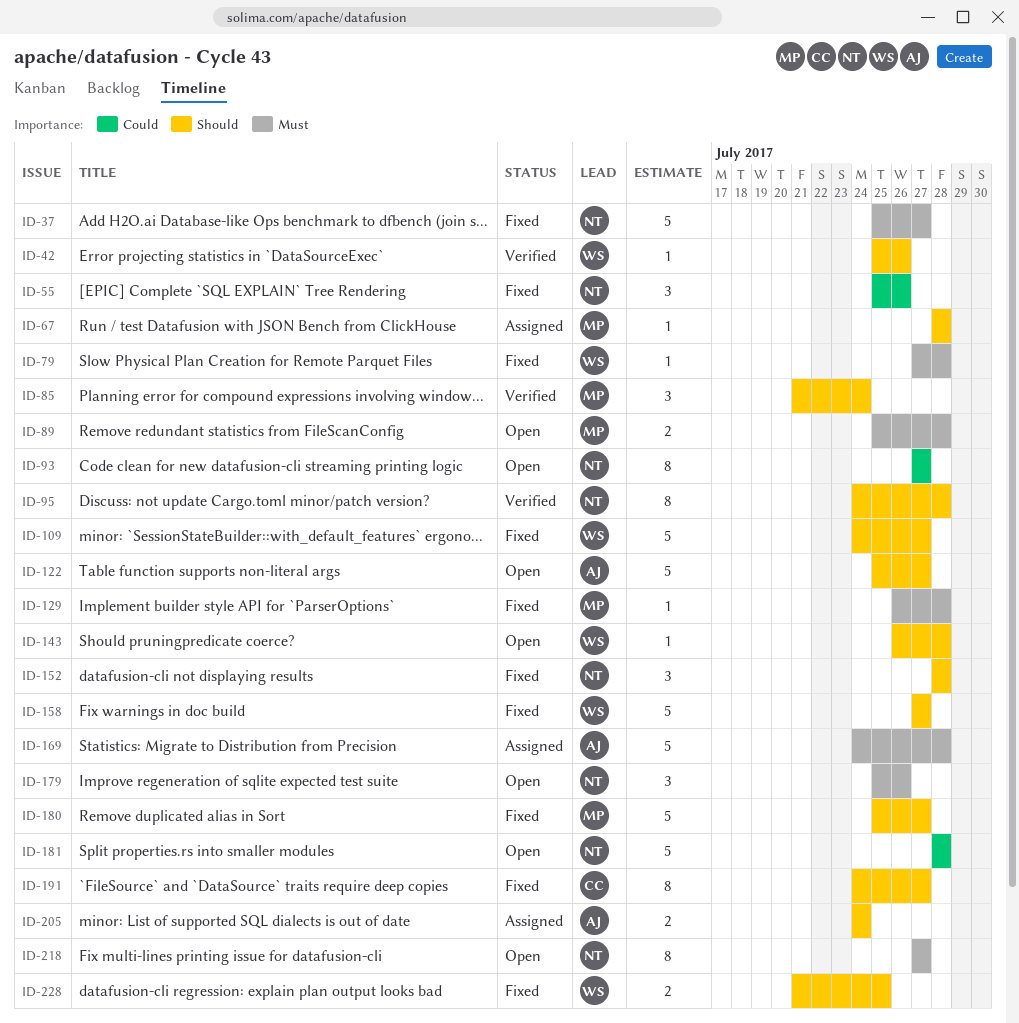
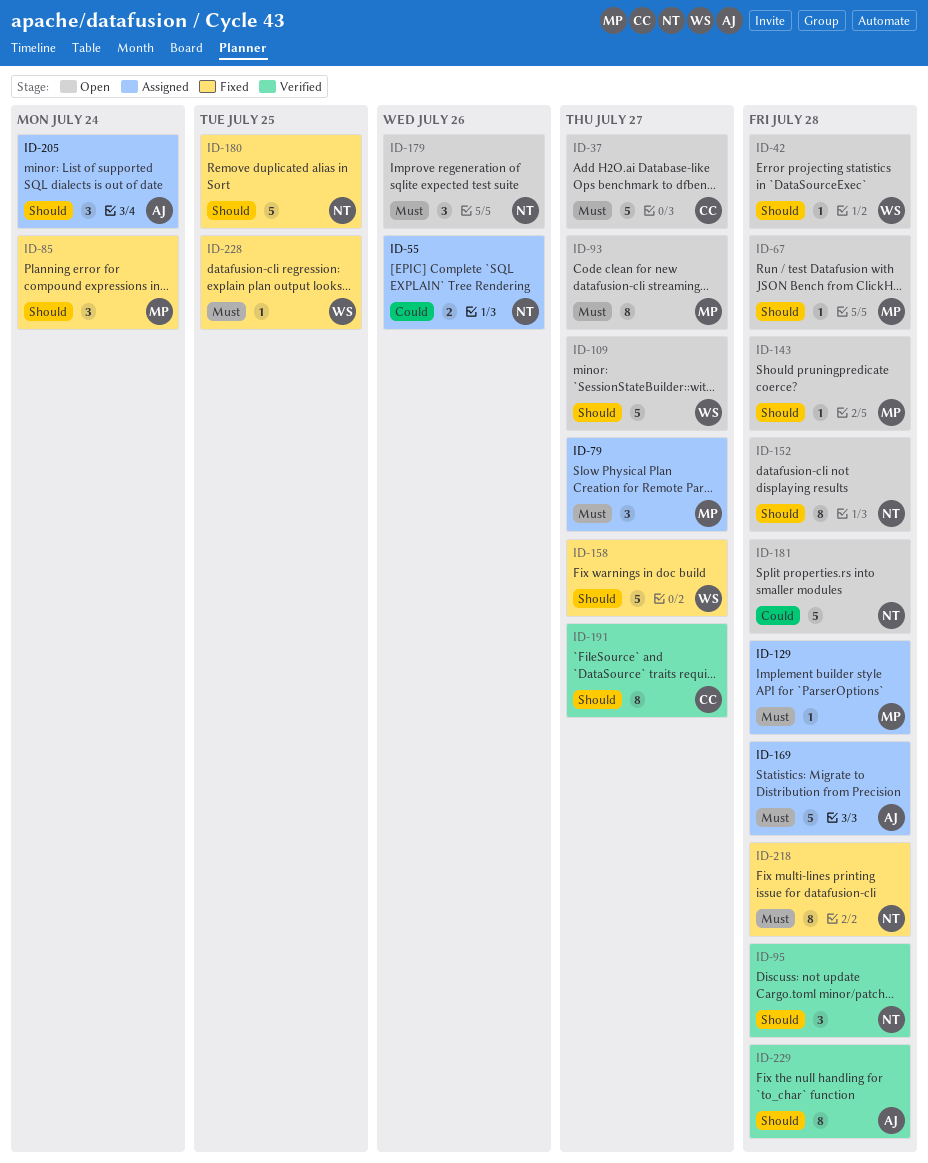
ID-37, status: Fixed -> Open
ID-37, owner: NT -> CC
ID-42, status: Verified -> Open
ID-42, due: Jul 26 -> Jul 28
ID-55, status: Fixed -> Assigned
ID-55, estimate: 3 -> 2
ID-67, status: Assigned -> Open
ID-79, status: Fixed -> Assigned
ID-79, owner: WS -> MP
ID-79, estimate: 1 -> 3
ID-79, due: Jul 28 -> Jul 27
ID-85, status: Verified -> Fixed
ID-89: present -> none
ID-93, owner: NT -> MP
ID-93, priority: Could -> Must
ID-95, estimate: 8 -> 3
ID-109, status: Fixed -> Open
ID-122: present -> none
ID-129, status: Fixed -> Assigned
ID-143, owner: WS -> MP
ID-152, status: Fixed -> Open
ID-152, estimate: 3 -> 8
ID-180, owner: MP -> NT
ID-180, due: Jul 27 -> Jul 25
ID-191, status: Fixed -> Verified
ID-205, estimate: 2 -> 3
ID-218, status: Open -> Fixed
ID-218, due: Jul 27 -> Jul 28
ID-228, priority: Should -> Must
ID-228, estimate: 2 -> 1
ID-229: none -> present

